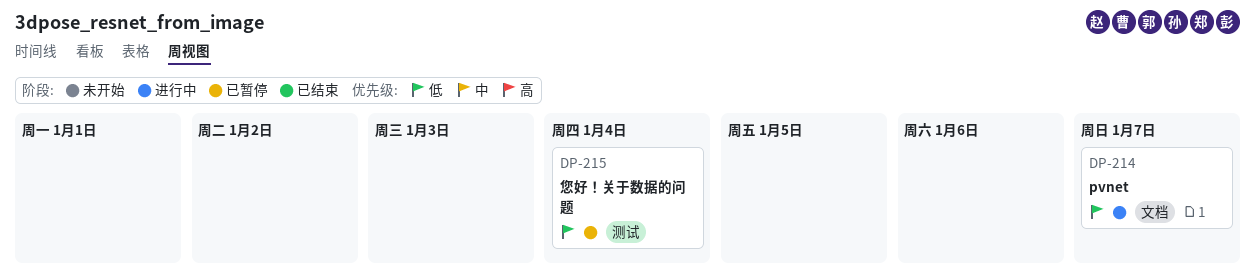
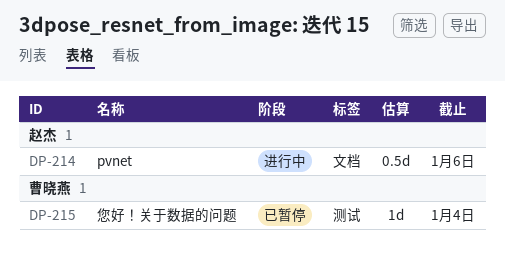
DP-214, due: Jan 7 -> Jan 6

